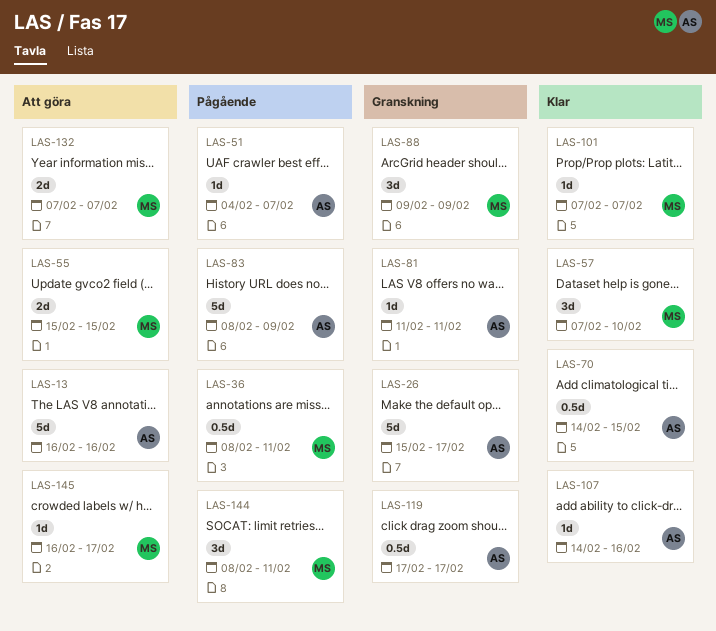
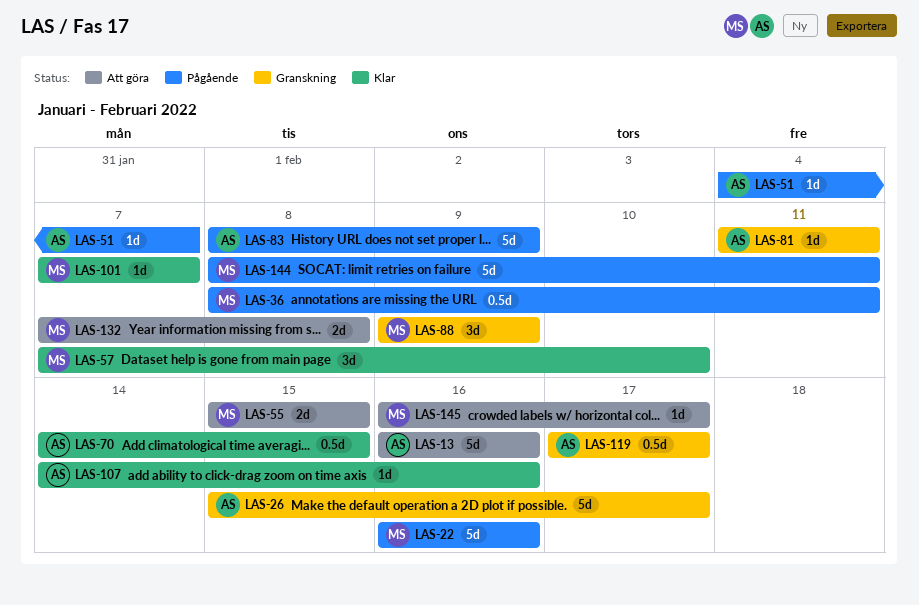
LAS-22: none -> present
LAS-132, due: Feb 7 -> Feb 8
LAS-144, estimate: 3d -> 5d

